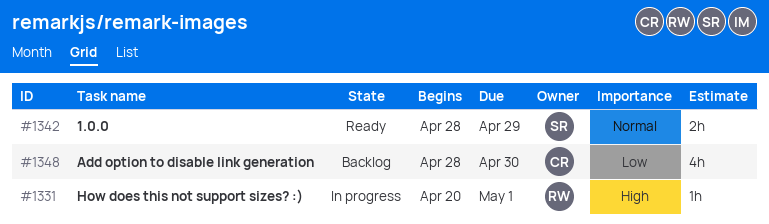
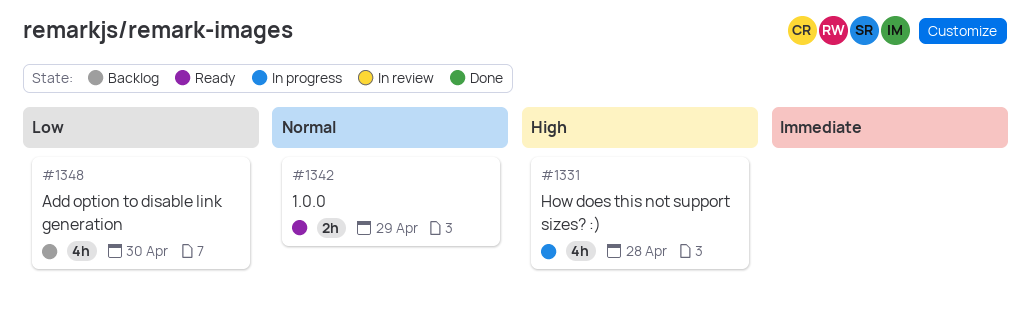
#1331, estimate: 1h -> 4h
#1331, due: May 1 -> Apr 28

